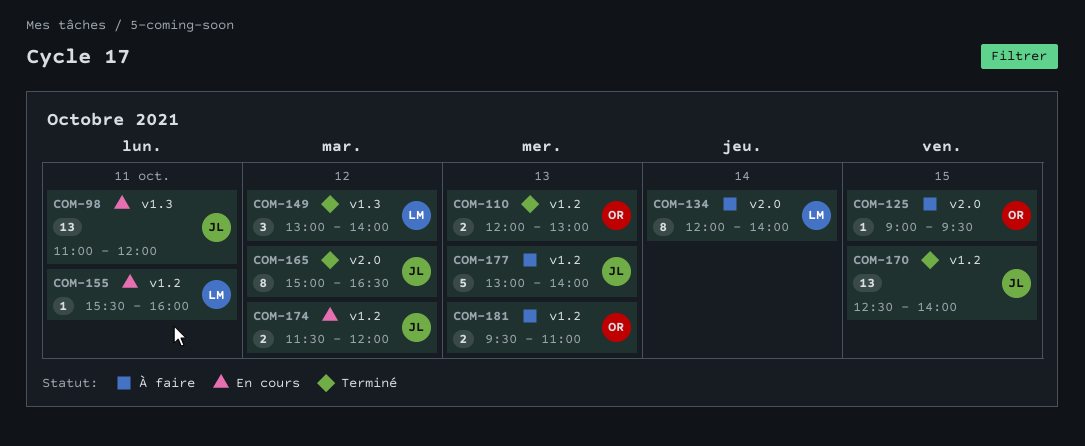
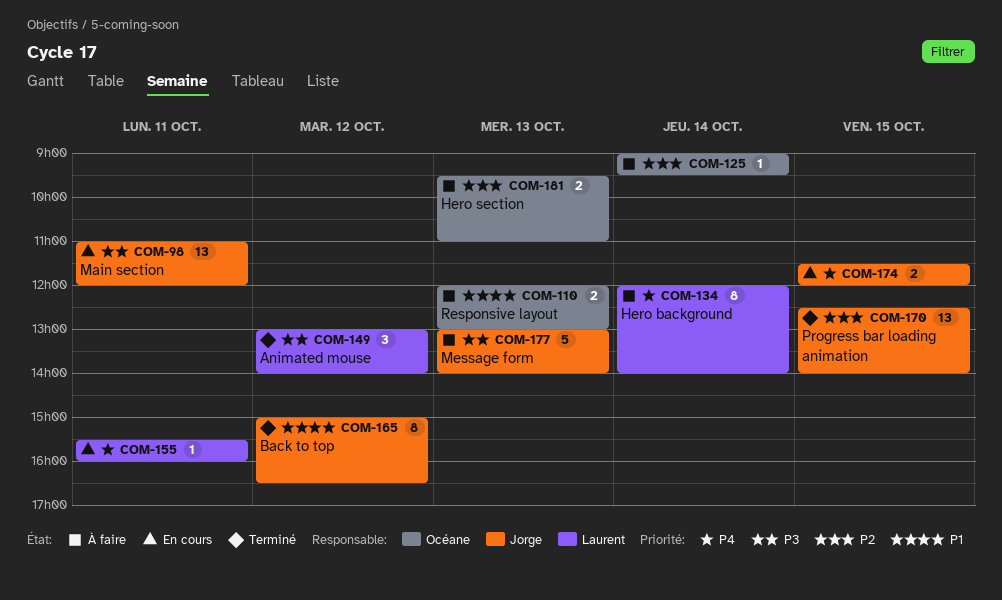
COM-110, status: Terminé -> À faire
COM-125, day: Oct 15 -> Oct 14
COM-174, day: Oct 12 -> Oct 15

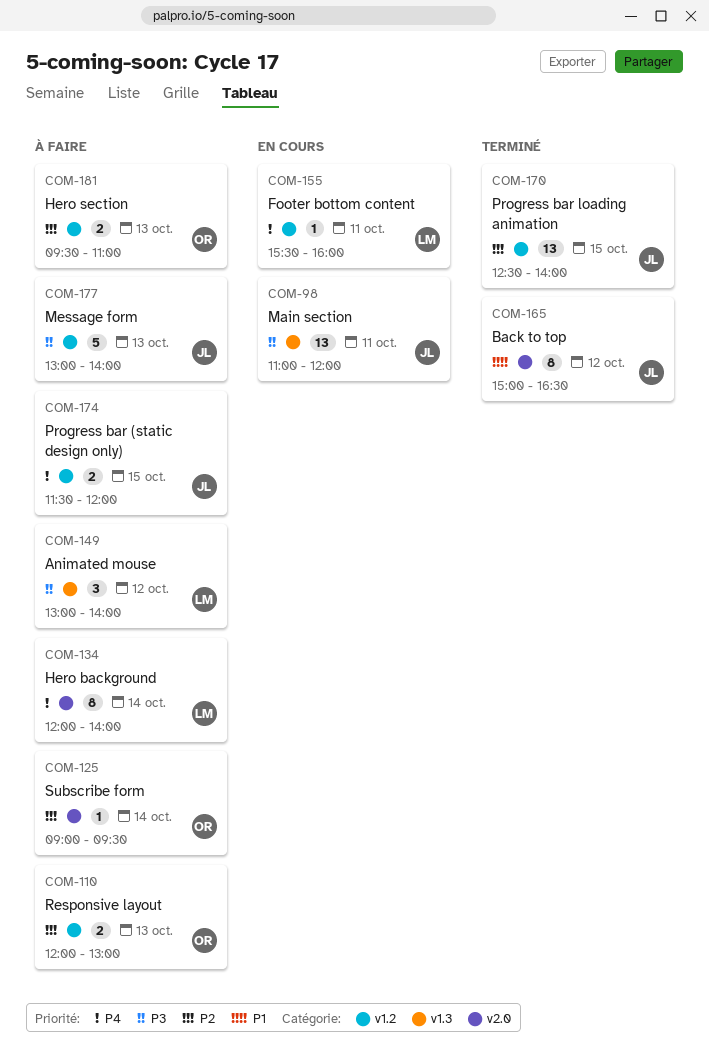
COM-110, priority: P1 -> P2
COM-149, status: Terminé -> À faire
COM-174, status: En cours -> À faire

